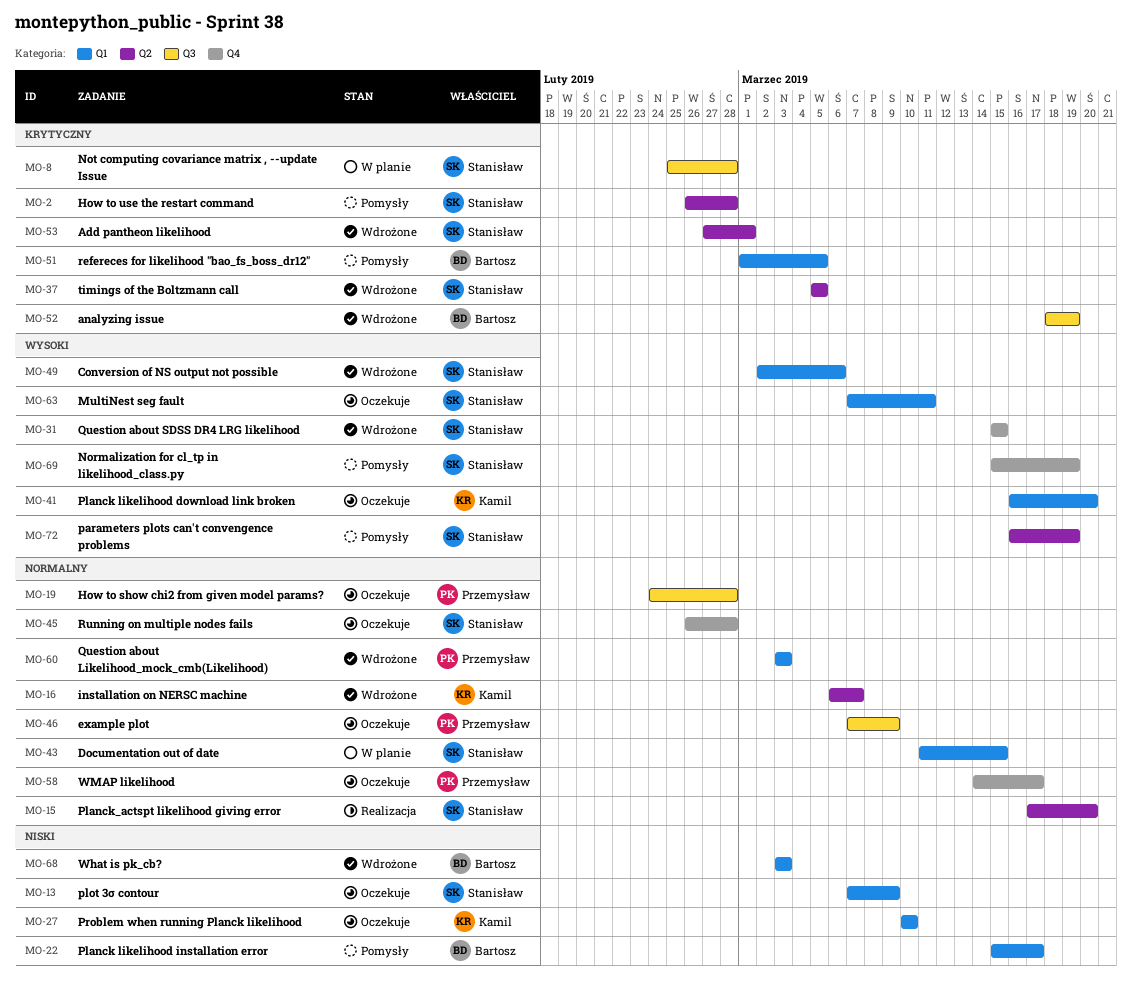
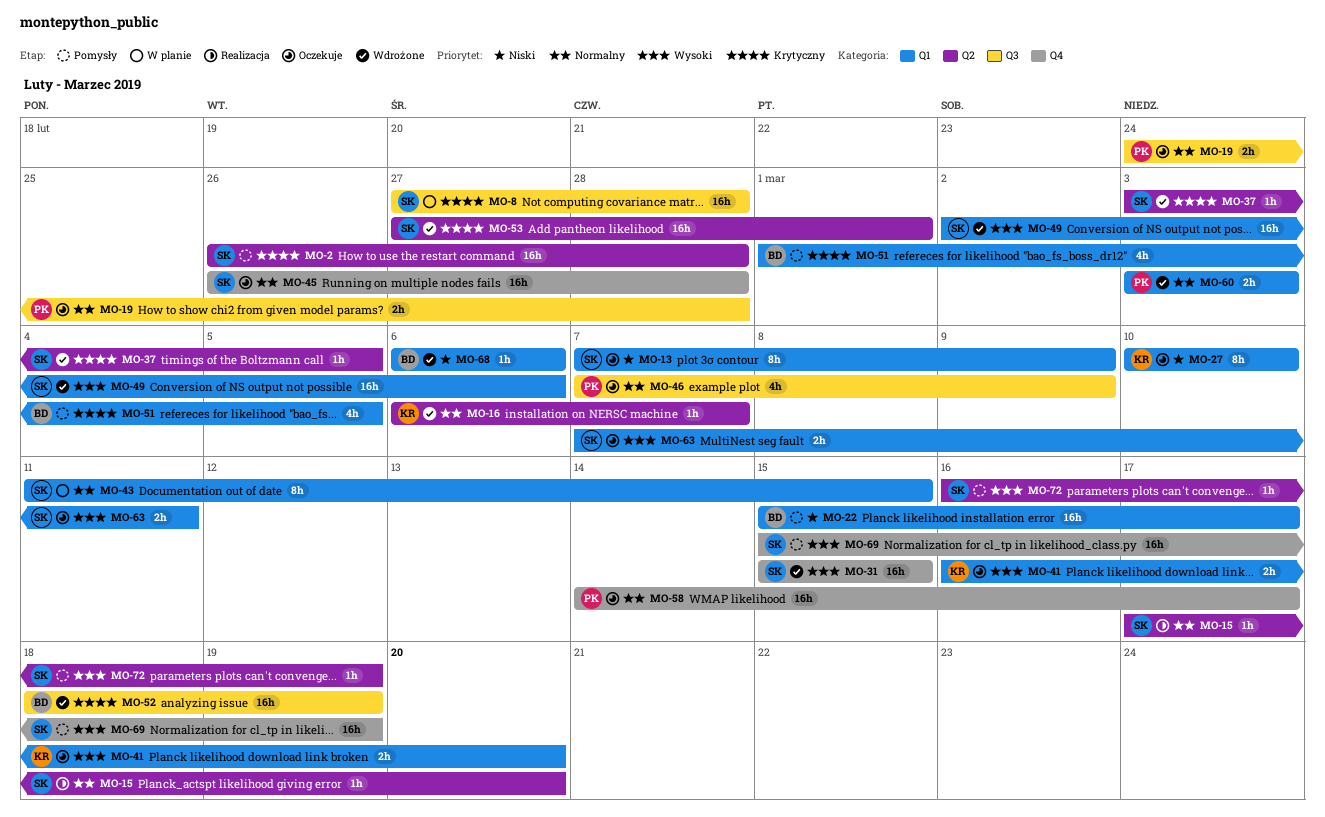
MO-8, start: Feb 25 -> Feb 27
MO-37, start: Mar 5 -> Mar 3
MO-68, start: Mar 3 -> Mar 6
MO-68, due: Mar 3 -> Mar 6

